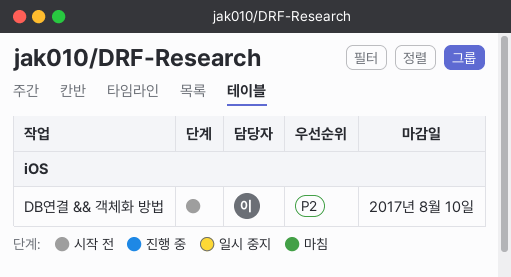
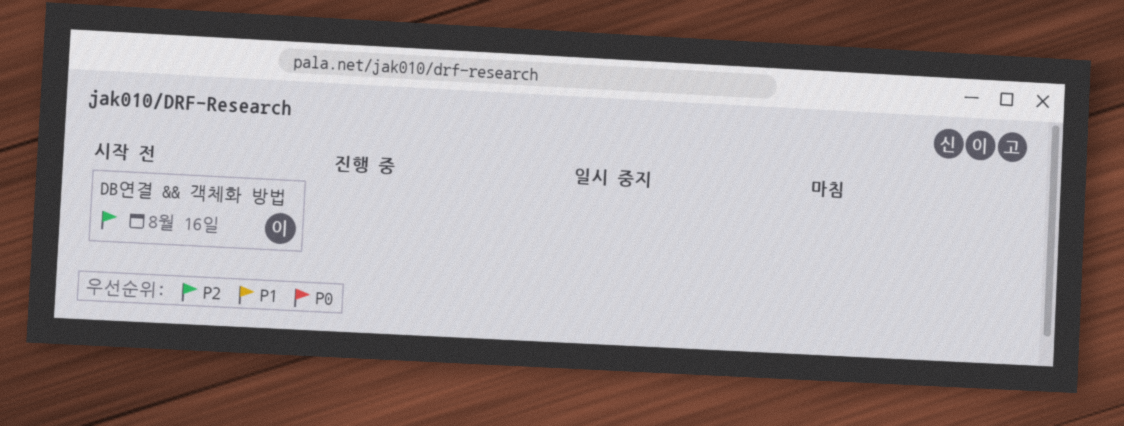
DB연결 && 객체화 방법, due: Aug 10 -> Aug 16

